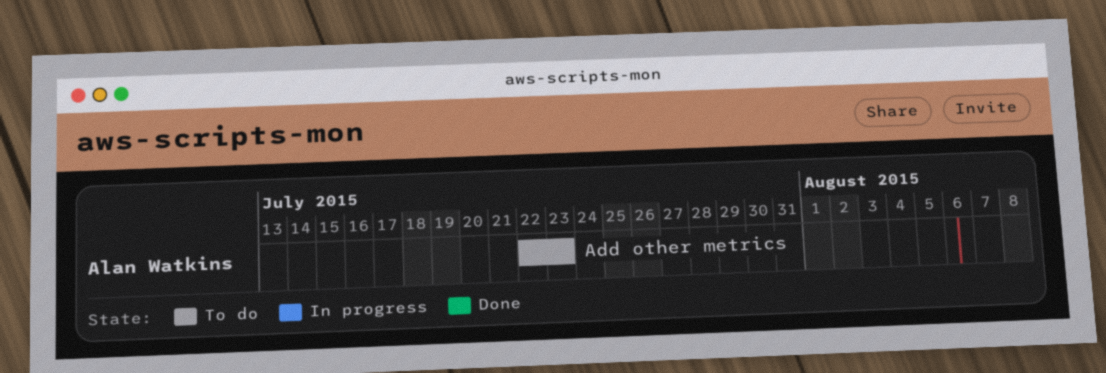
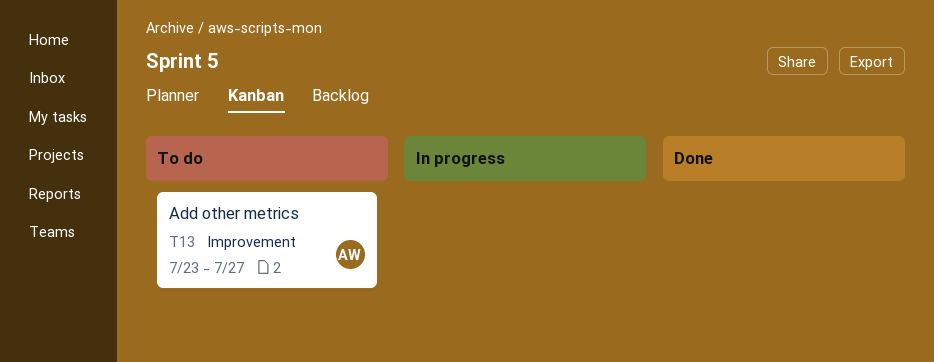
Add other metrics, start: Jul 22 -> Jul 23
Add other metrics, due: Jul 23 -> Jul 27

